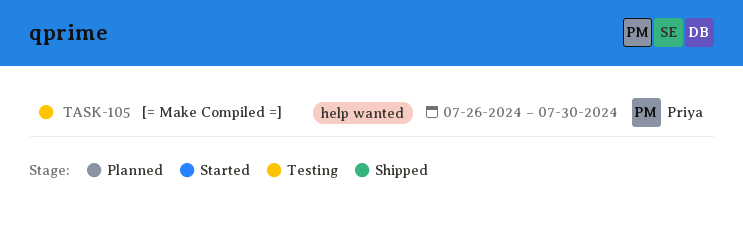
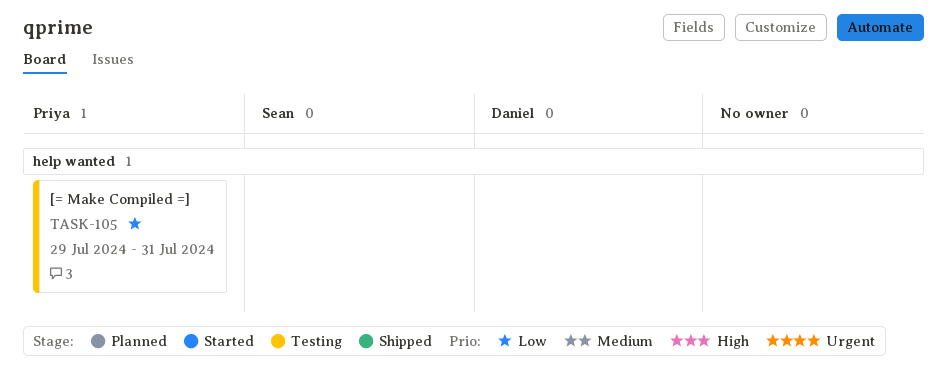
TASK-105, start: Jul 26 -> Jul 29
TASK-105, due: Jul 30 -> Jul 31

